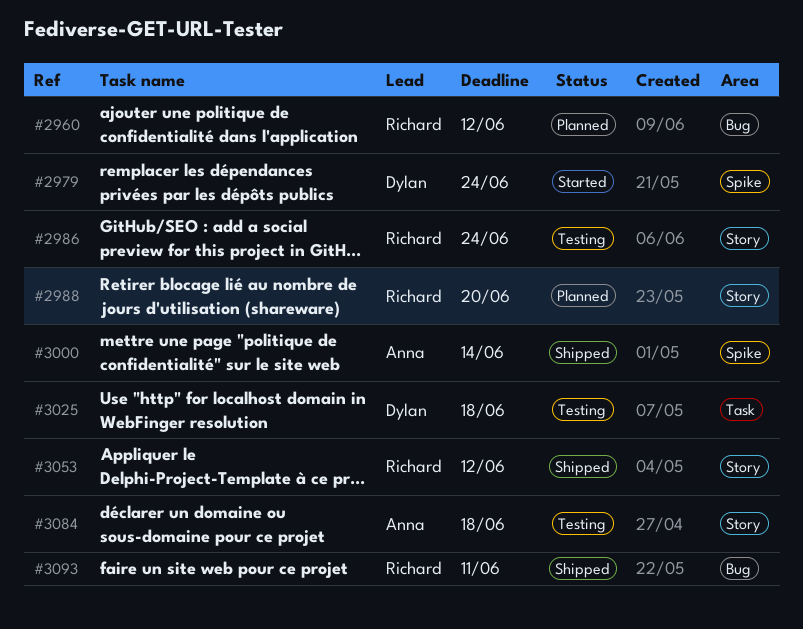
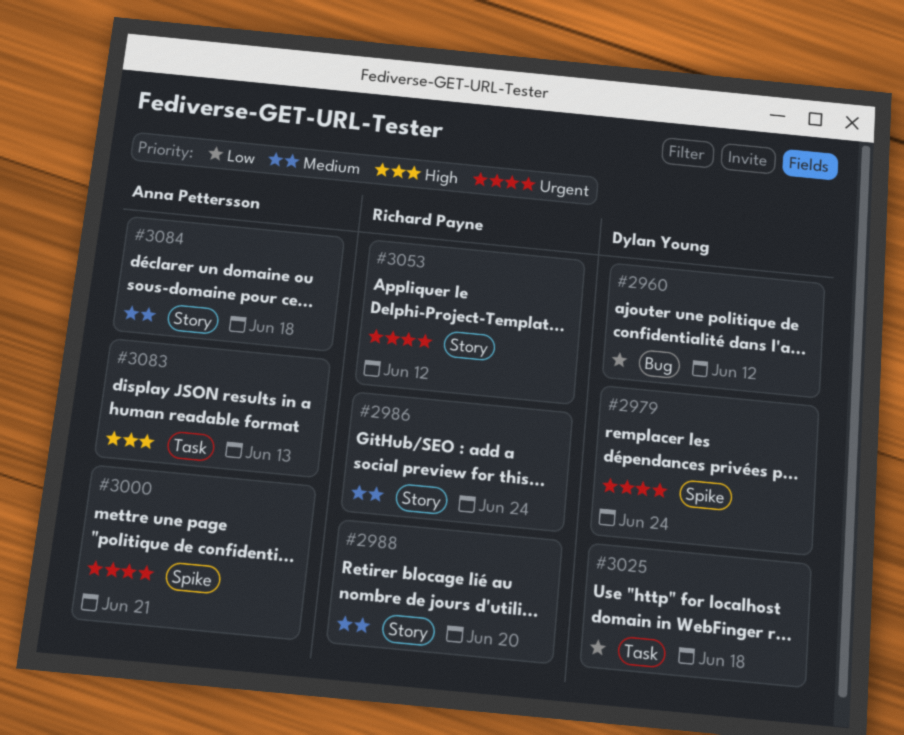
#2960, owner: Richard Payne -> Dylan Young
#3000, due: Jun 14 -> Jun 21
#3083: none -> present
#3093: present -> none

